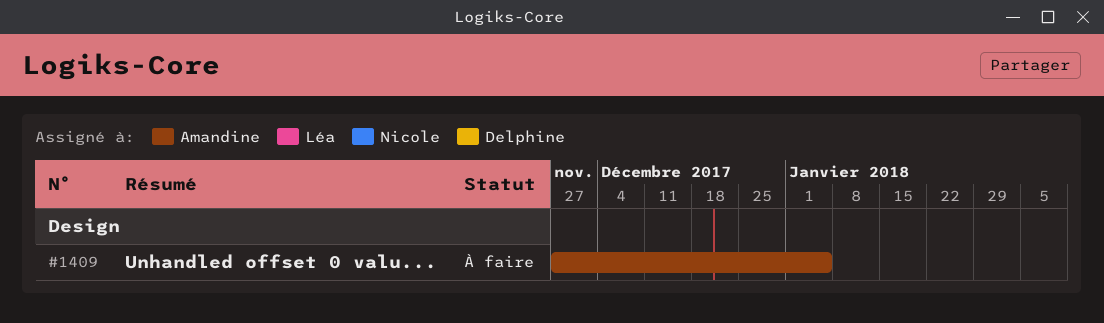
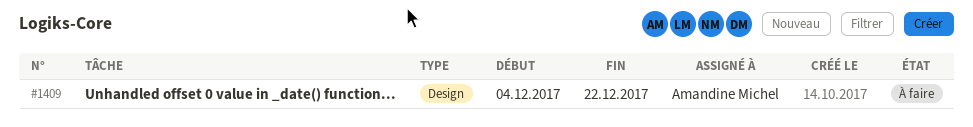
#1409, start: Nov 27 -> Dec 4
#1409, due: Jan 5 -> Dec 22

